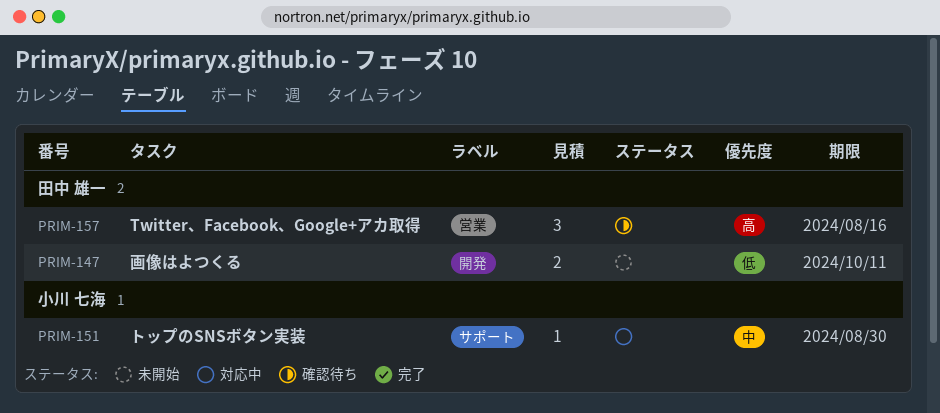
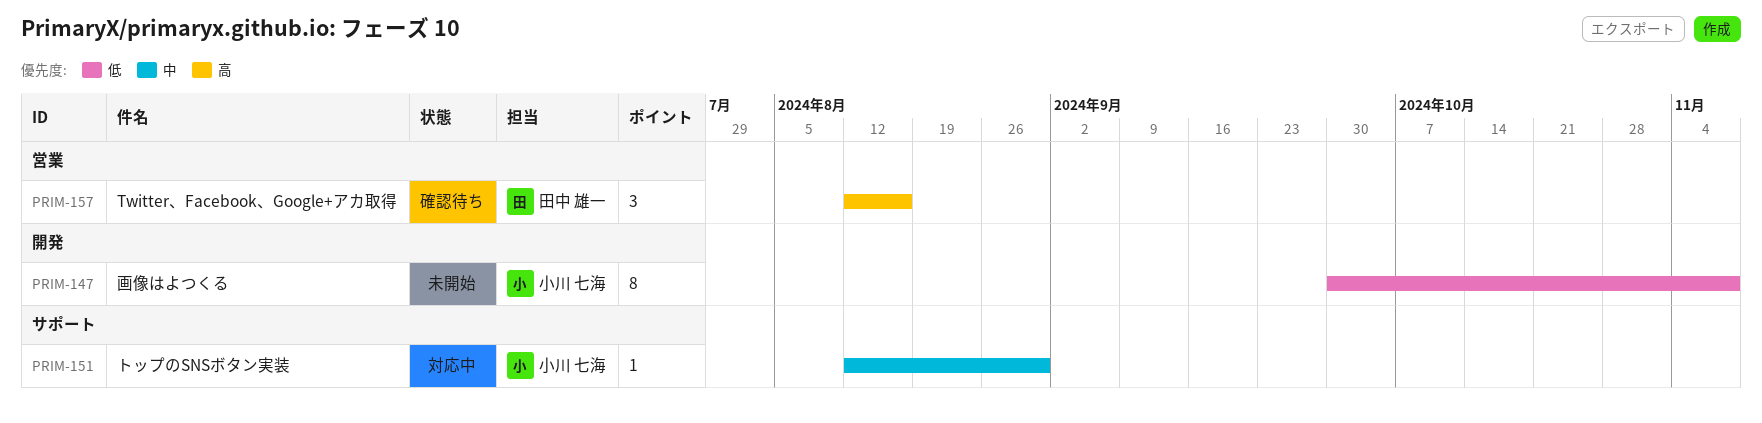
PRIM-147, owner: 田中 雄一 -> 小川 七海
PRIM-147, estimate: 2 -> 8
PRIM-147, due: Oct 11 -> Nov 8

